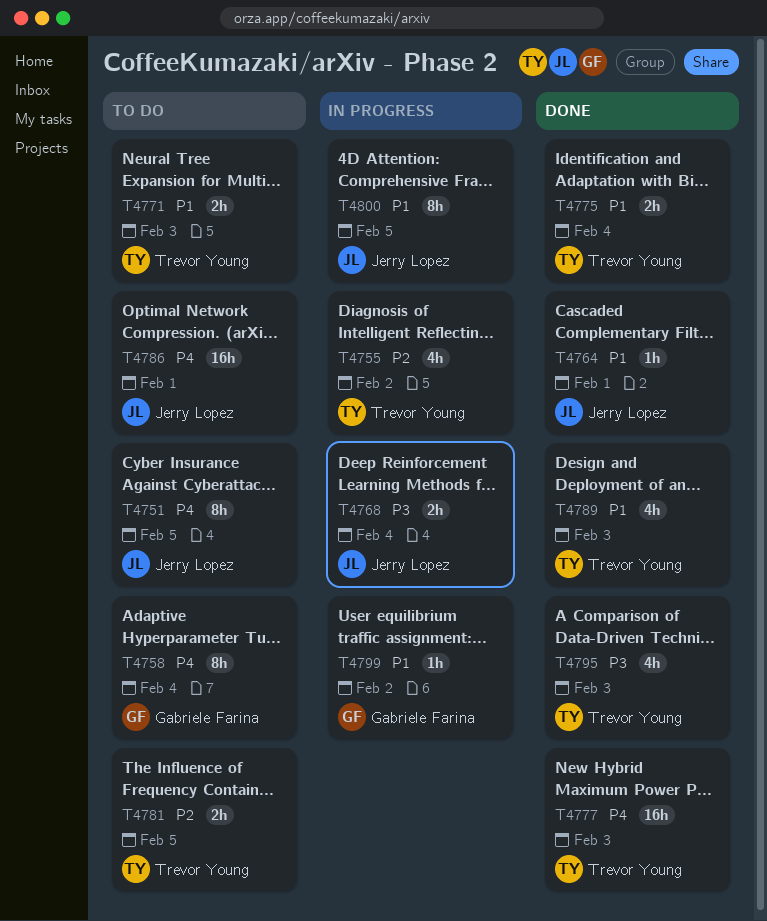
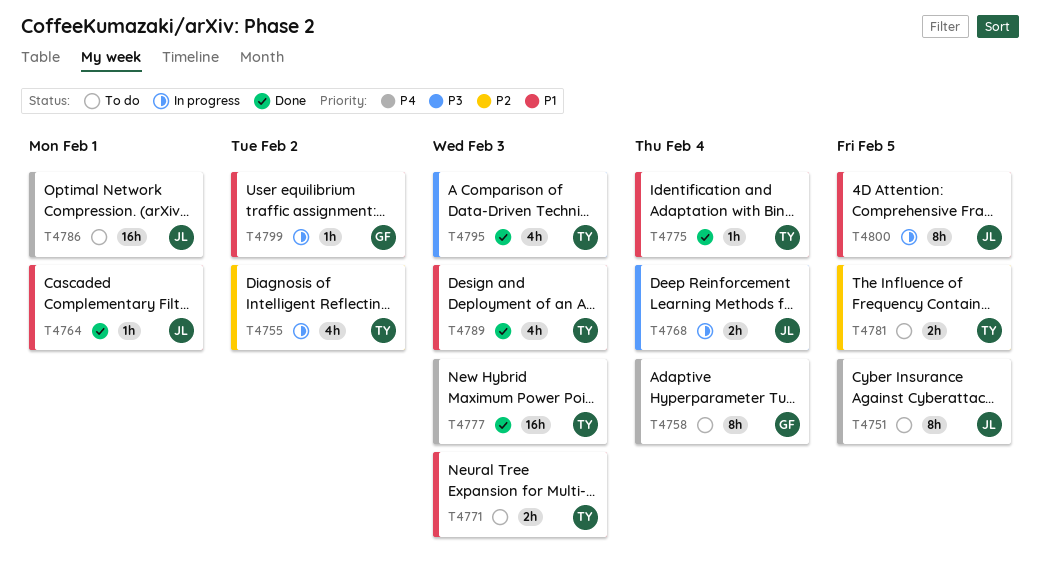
T4775, estimate: 2h -> 1h

